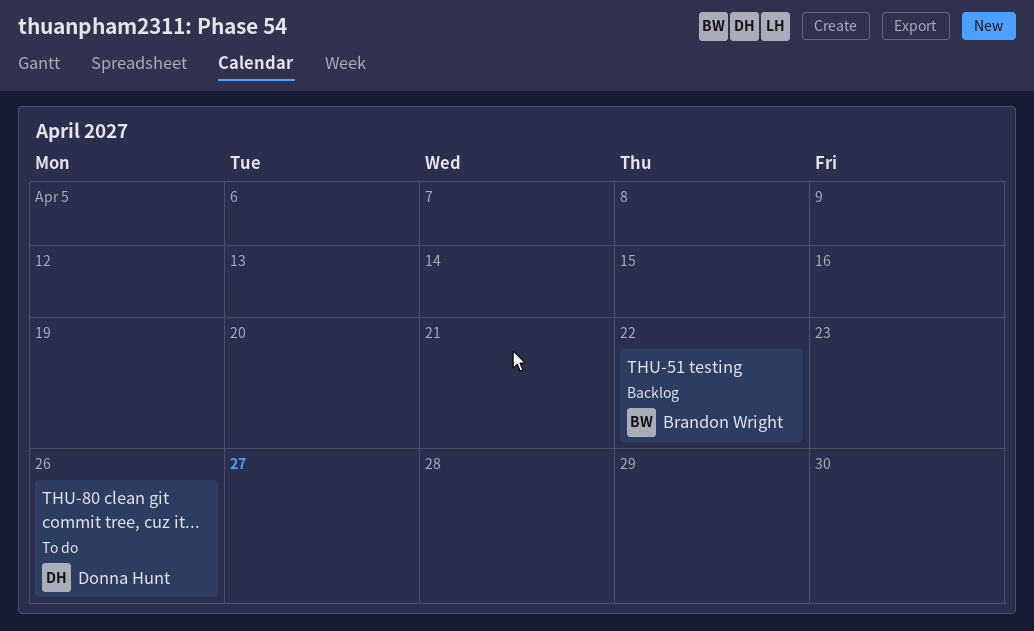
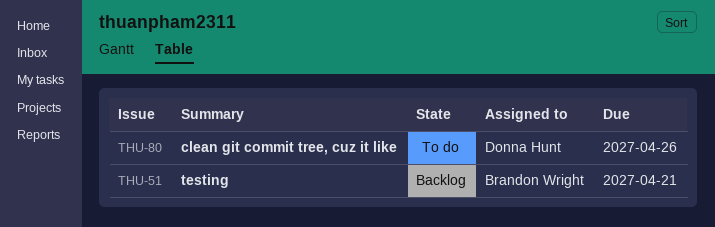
THU-51, due: Apr 22 -> Apr 21

